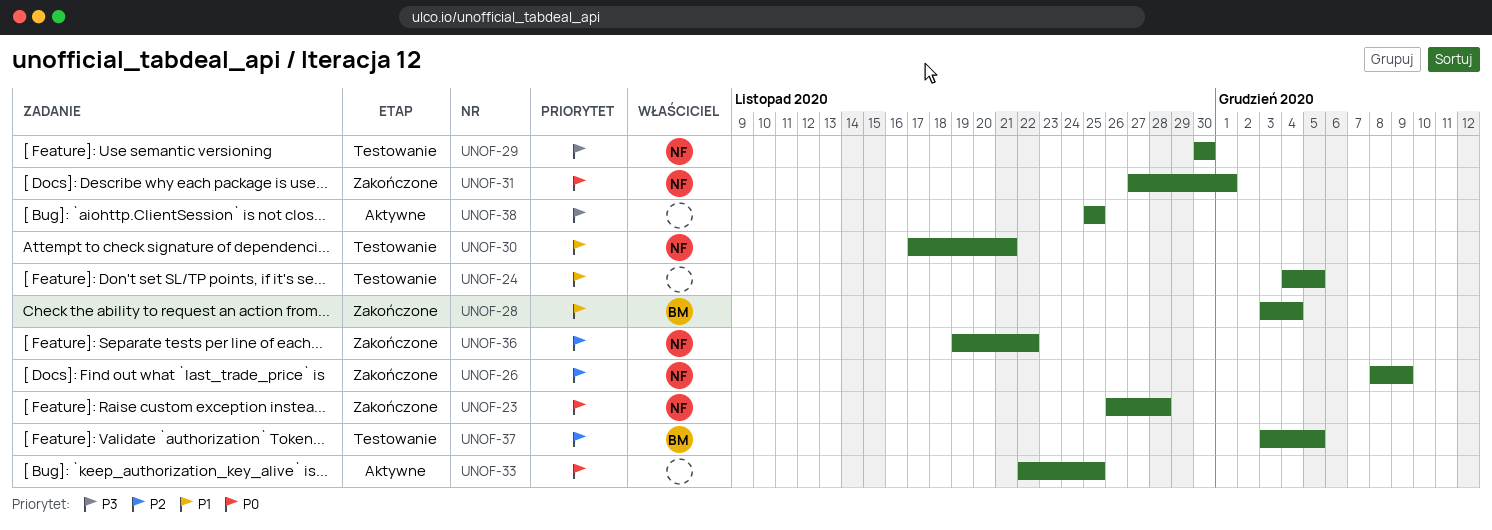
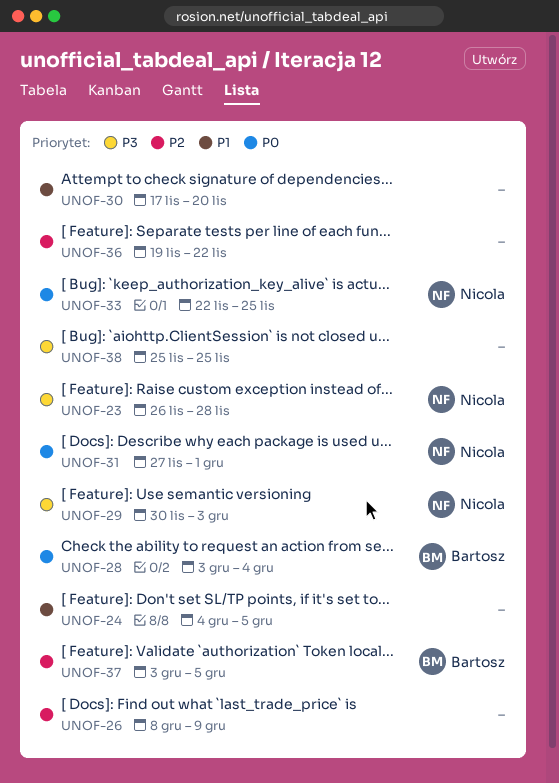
UNOF-23, priority: P0 -> P3
UNOF-26, owner: Nicola -> none
UNOF-28, priority: P1 -> P0
UNOF-29, due: Nov 30 -> Dec 3
UNOF-30, owner: Nicola -> none
UNOF-30, due: Nov 21 -> Nov 20
UNOF-33, owner: none -> Nicola
UNOF-36, owner: Nicola -> none

